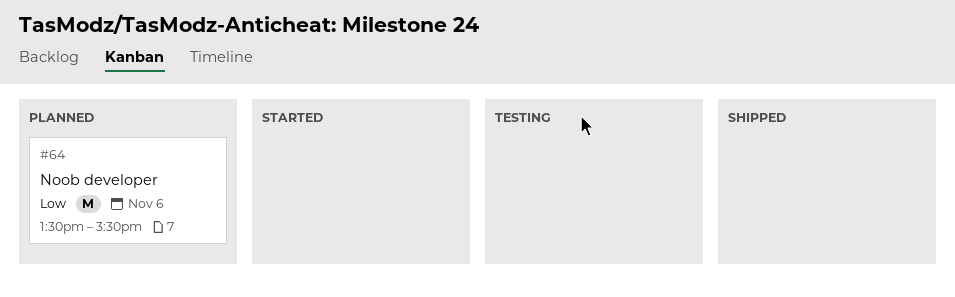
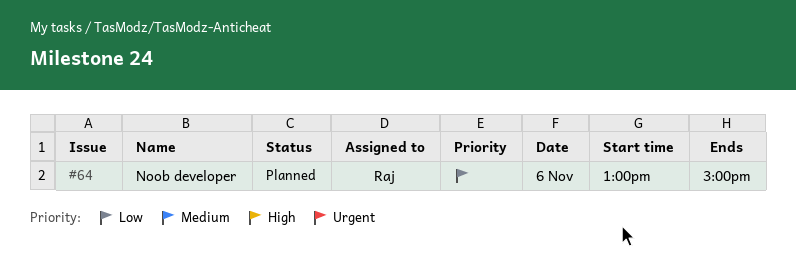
#64, begins: 13:30 -> 13:00
#64, ends: 15:30 -> 15:00

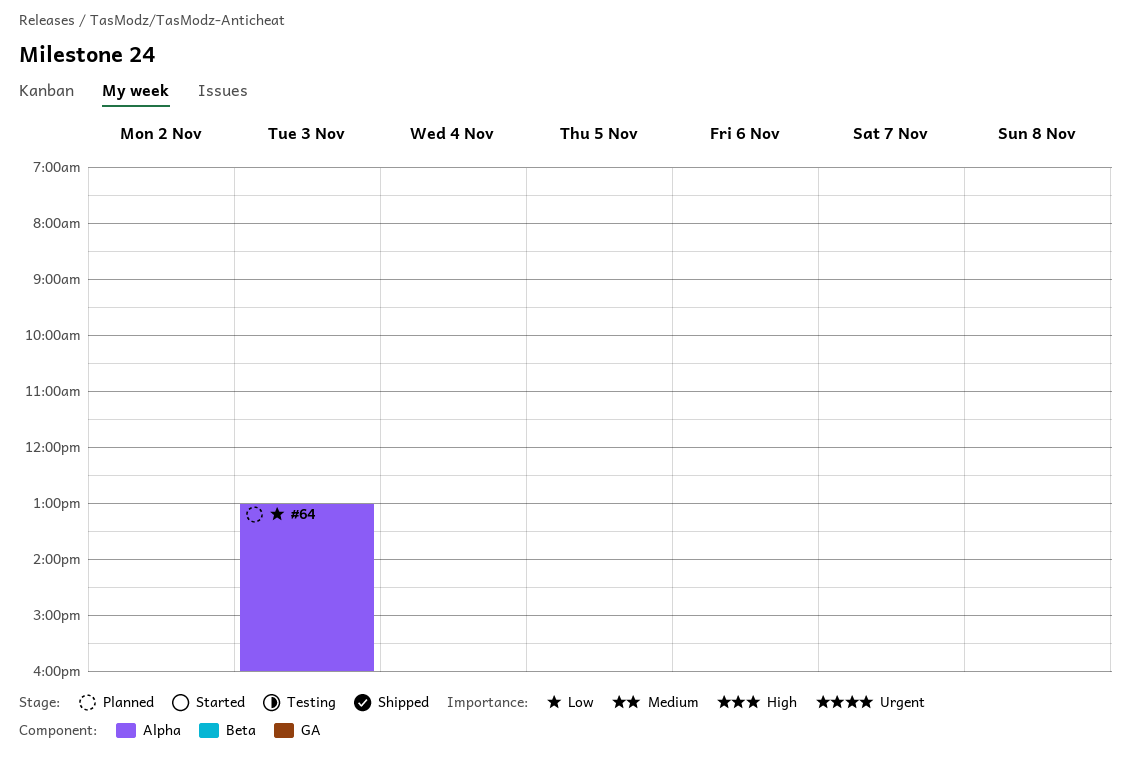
#64, day: Nov 6 -> Nov 3
#64, ends: 15:00 -> 16:00

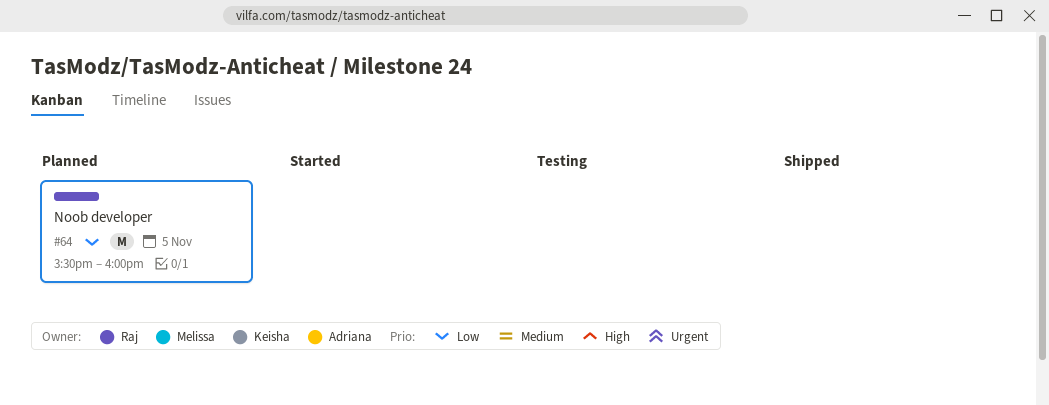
#64, day: Nov 3 -> Nov 5
#64, begins: 13:00 -> 15:30

